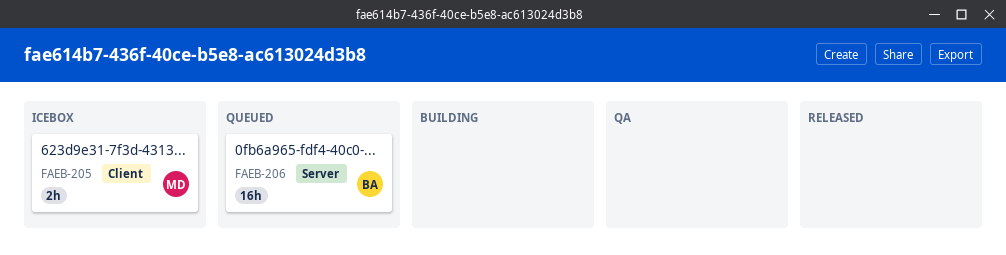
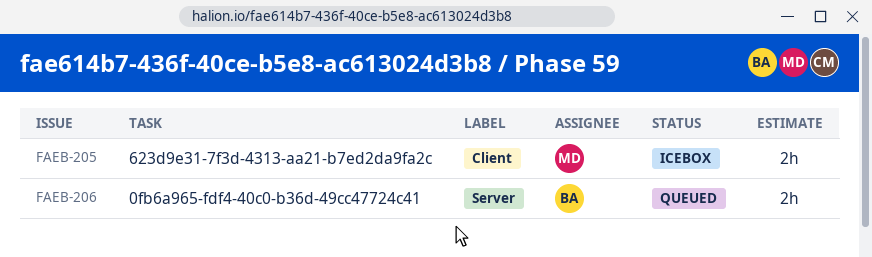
FAEB-206, estimate: 16h -> 2h

